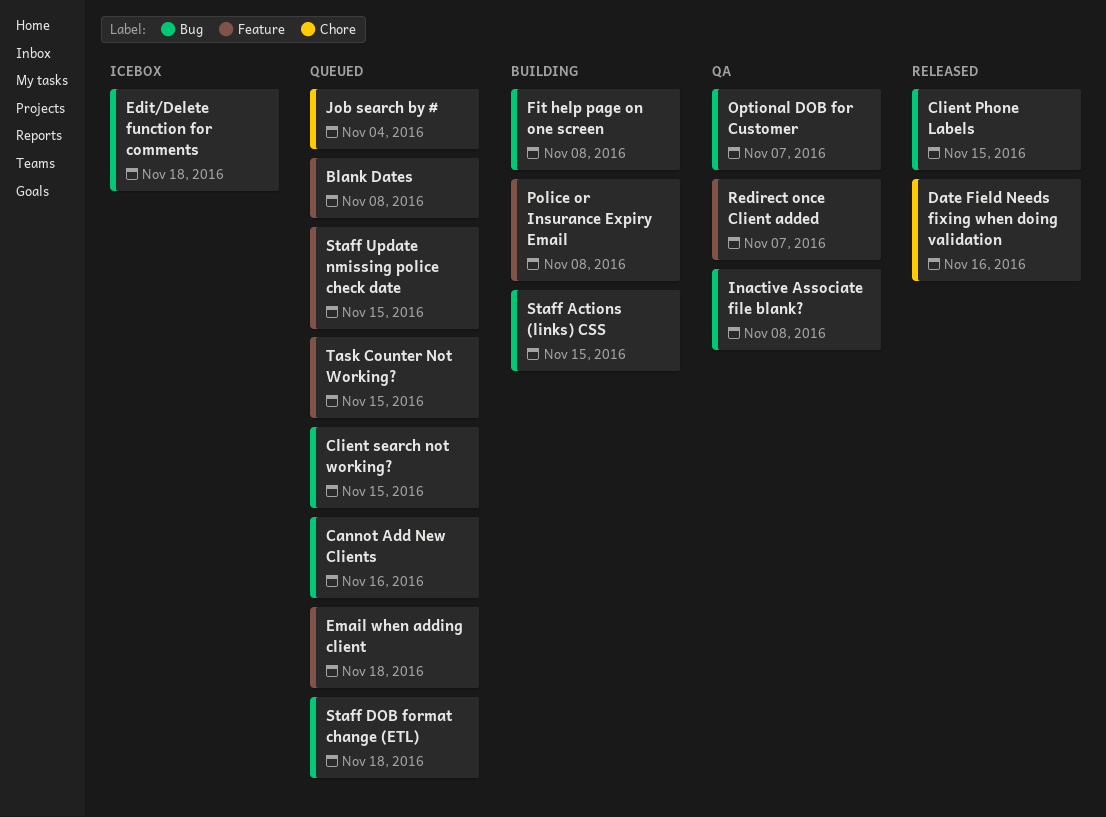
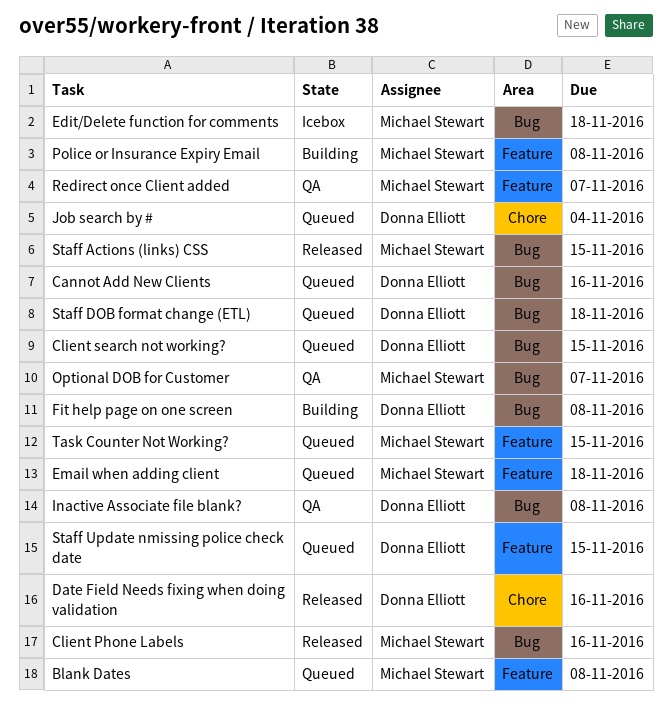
Client Phone Labels, due: Nov 15 -> Nov 16
Staff Actions (links) CSS, status: Building -> Released

